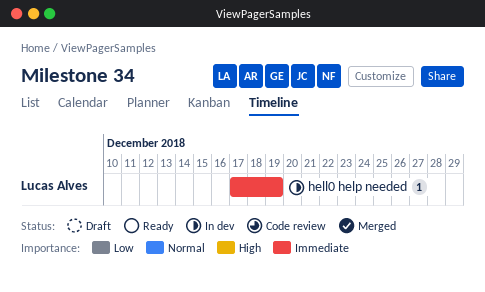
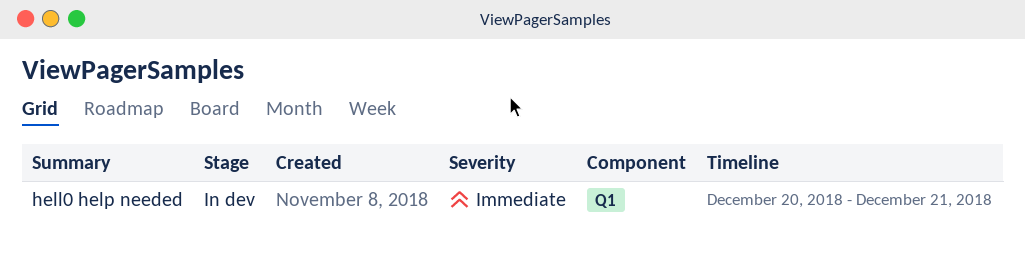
hell0 help needed, start: Dec 17 -> Dec 20
hell0 help needed, due: Dec 19 -> Dec 21

